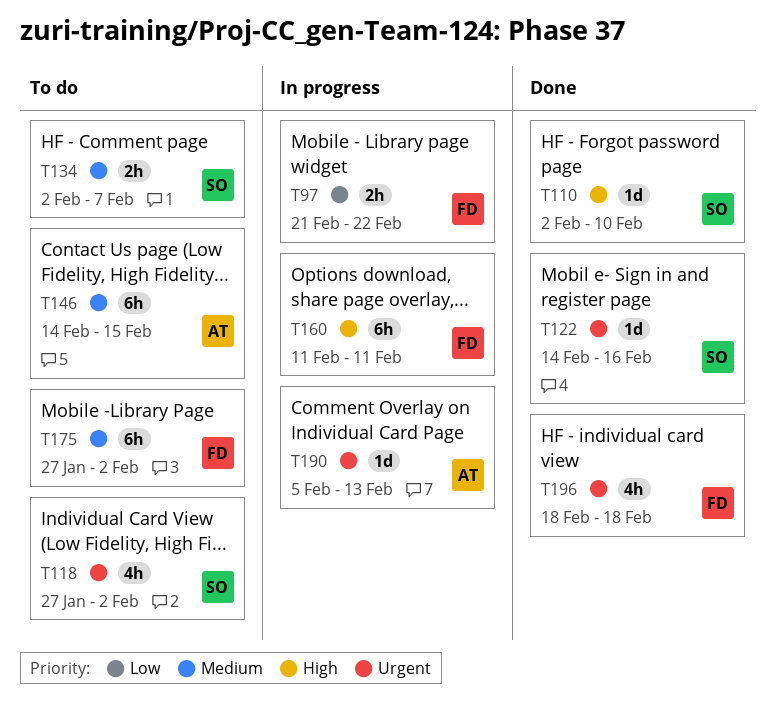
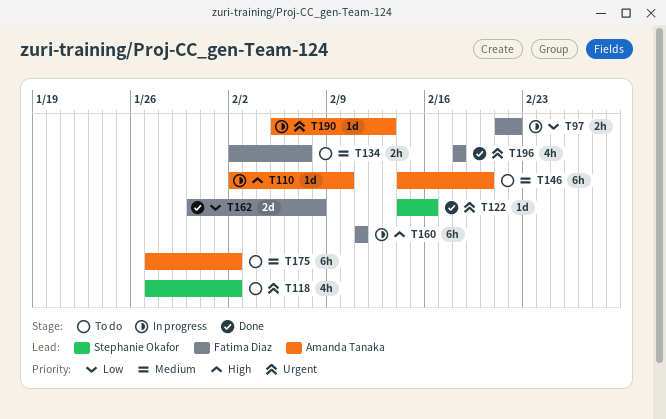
T110, status: Done -> In progress
T110, owner: Stephanie Okafor -> Amanda Tanaka
T134, owner: Stephanie Okafor -> Fatima Diaz
T146, due: Feb 15 -> Feb 20
T162: none -> present
T175, owner: Fatima Diaz -> Amanda Tanaka

